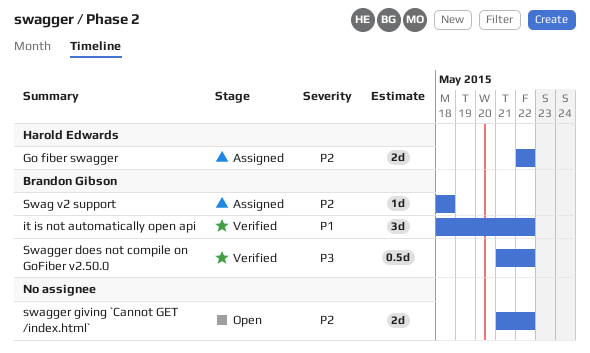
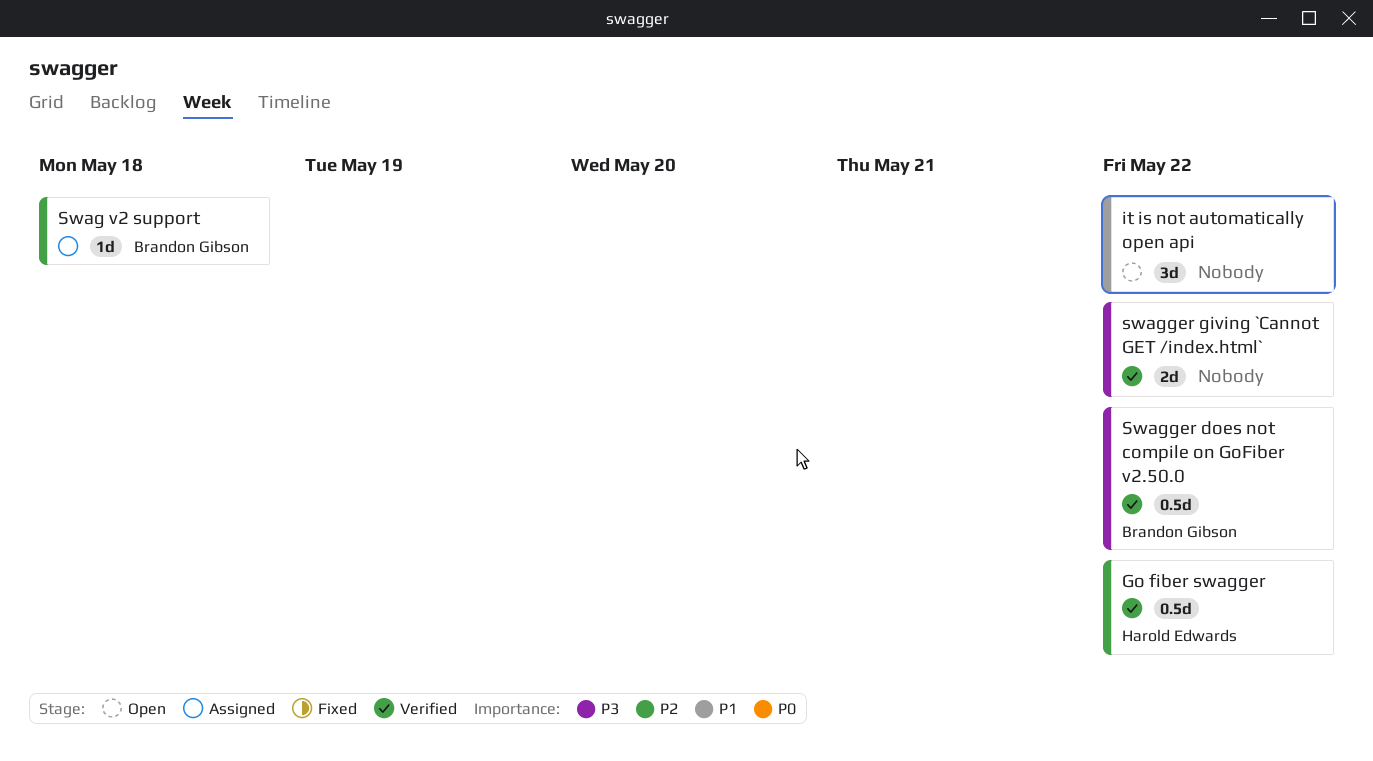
Go fiber swagger, status: Assigned -> Verified
Go fiber swagger, estimate: 2d -> 0.5d
it is not automatically open api, status: Verified -> Open
it is not automatically open api, owner: Brandon Gibson -> none
swagger giving `Cannot GET /index.html`, status: Open -> Verified
swagger giving `Cannot GET /index.html`, priority: P2 -> P3

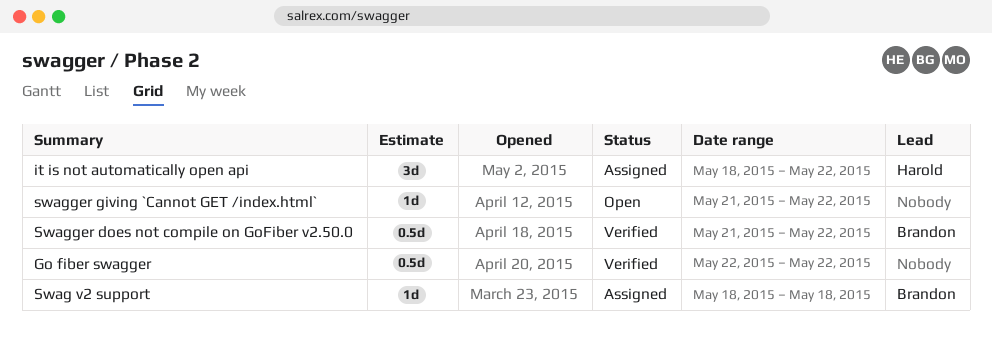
Go fiber swagger, owner: Harold Edwards -> none
it is not automatically open api, status: Open -> Assigned
it is not automatically open api, owner: none -> Harold Edwards
swagger giving `Cannot GET /index.html`, status: Verified -> Open
swagger giving `Cannot GET /index.html`, estimate: 2d -> 1d

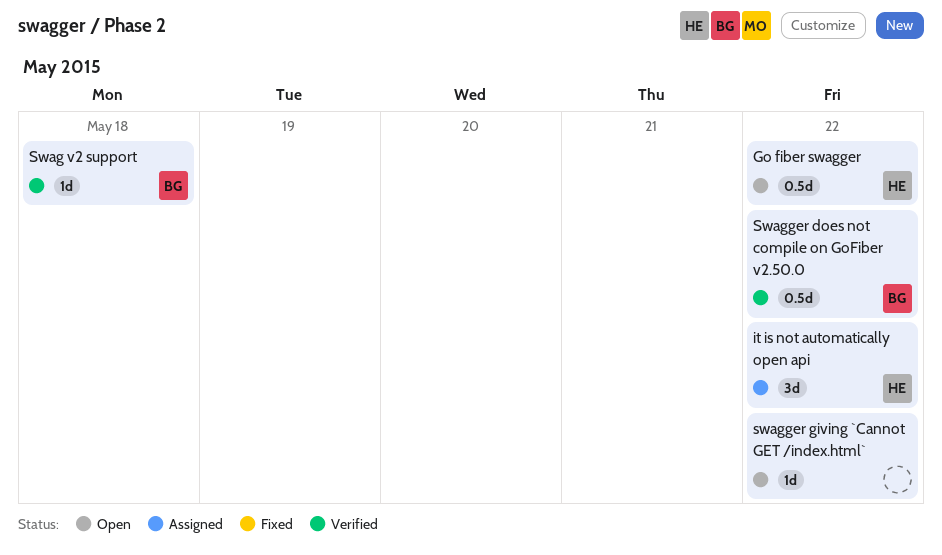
Go fiber swagger, status: Verified -> Open
Go fiber swagger, owner: none -> Harold
Swag v2 support, status: Assigned -> Verified

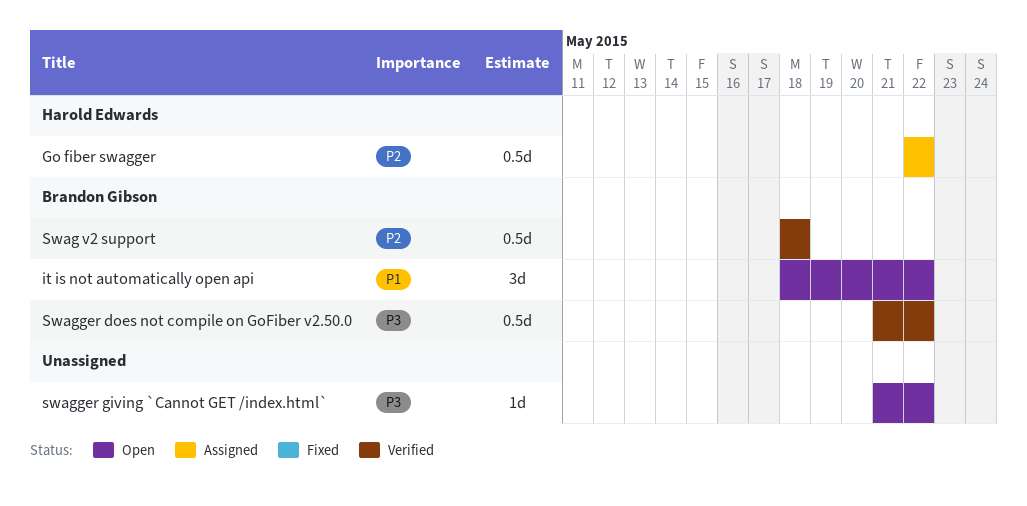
Go fiber swagger, status: Open -> Assigned
it is not automatically open api, status: Assigned -> Open
it is not automatically open api, owner: Harold Edwards -> Brandon Gibson
Swag v2 support, estimate: 1d -> 0.5d

